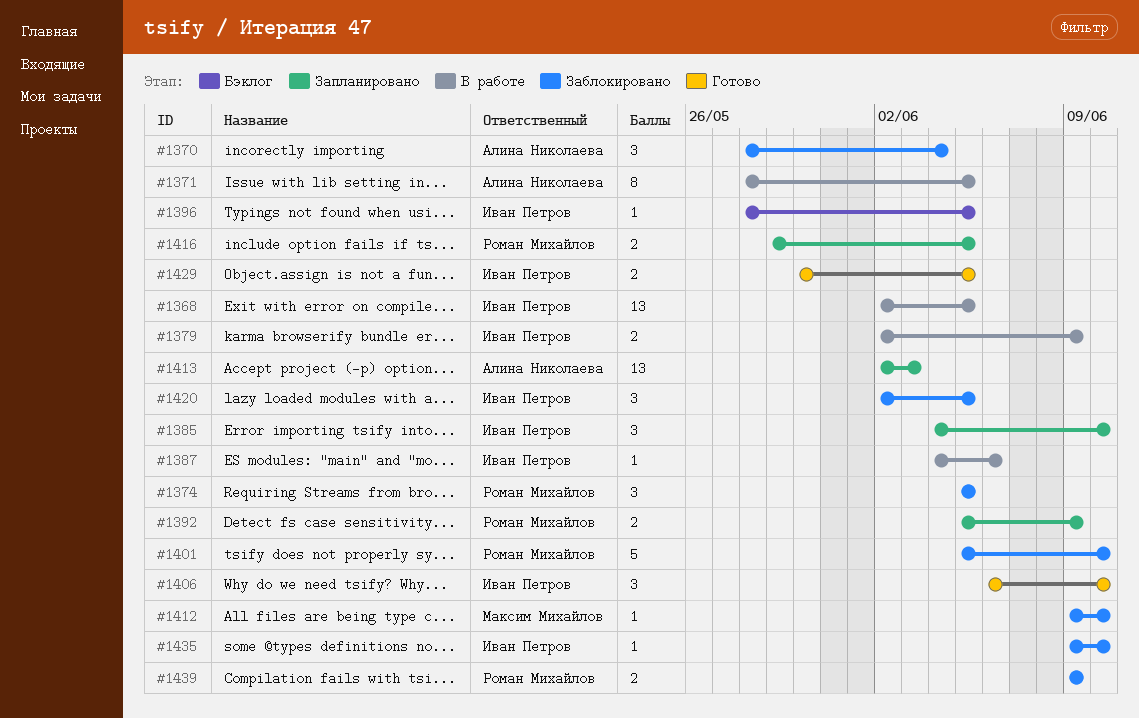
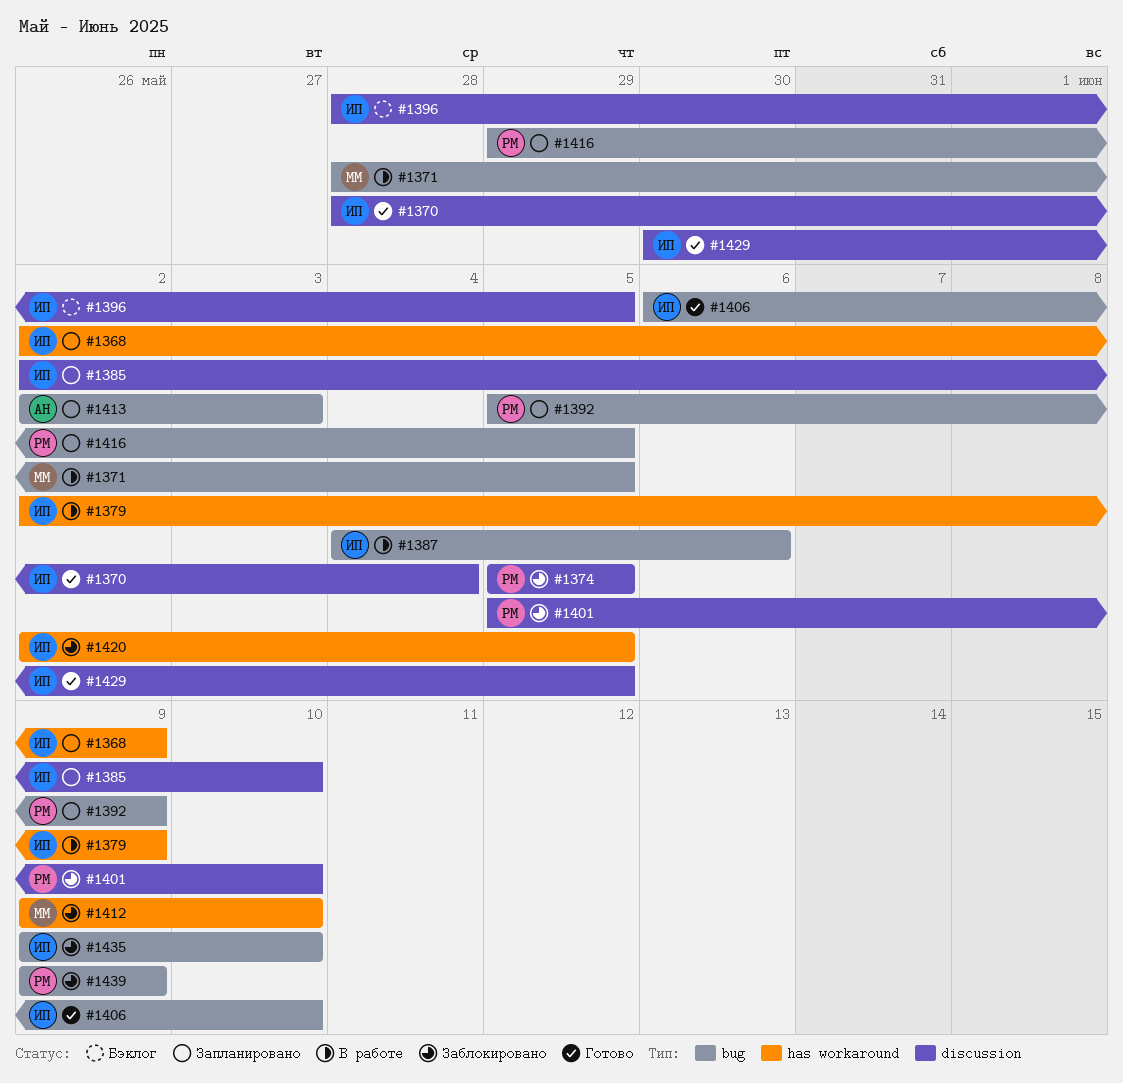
#1368, status: В работе -> Запланировано
#1368, due: Jun 5 -> Jun 9
#1370, status: Заблокировано -> Готово
#1370, owner: Алина Николаева -> Иван Петров
#1371, owner: Алина Николаева -> Максим Михайлов
#1385, start: Jun 4 -> Jun 2

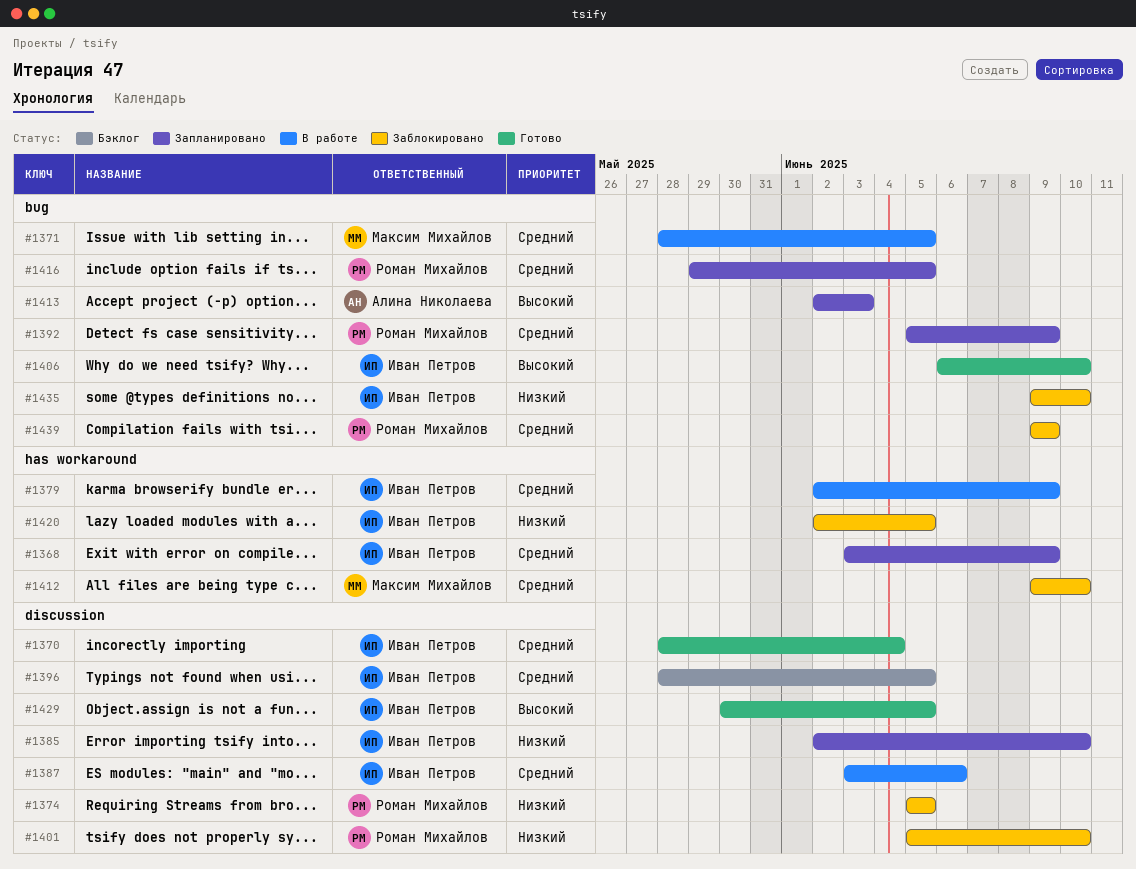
#1368, start: Jun 2 -> Jun 3
#1387, label: bug -> discussion
#1387, start: Jun 4 -> Jun 3

